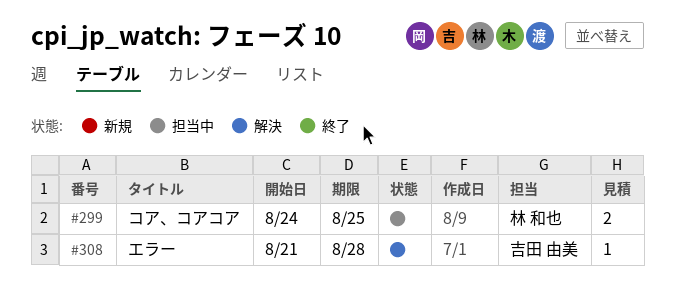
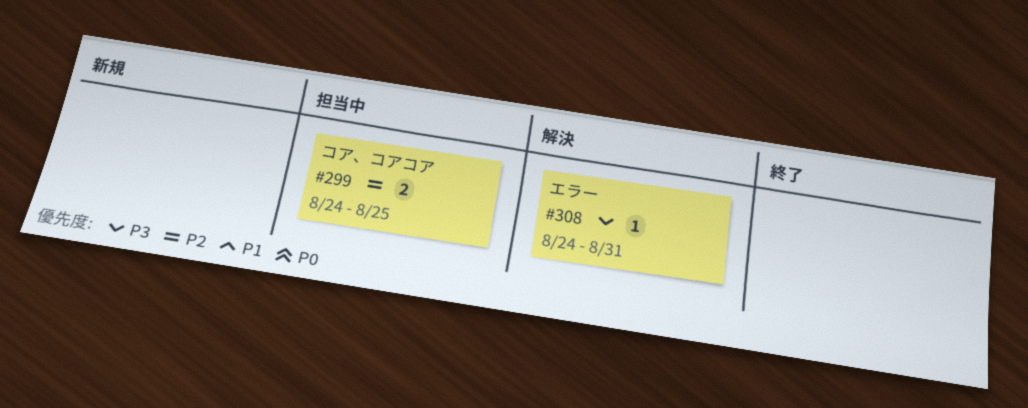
#308, start: Aug 21 -> Aug 24
#308, due: Aug 28 -> Aug 31

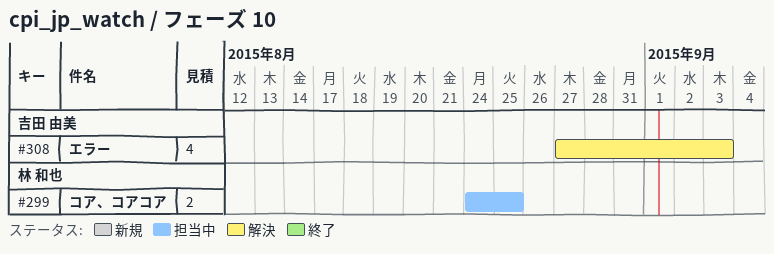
#308, estimate: 1 -> 4
#308, start: Aug 24 -> Aug 27
#308, due: Aug 31 -> Sep 3

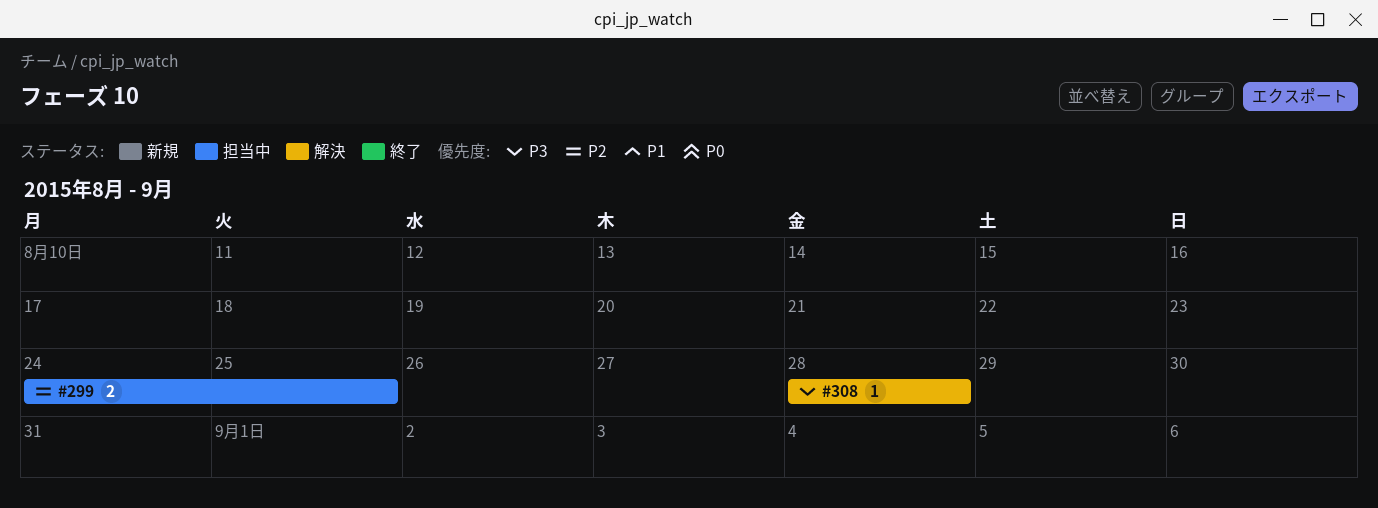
#308, estimate: 4 -> 1
#308, start: Aug 27 -> Aug 28
#308, due: Sep 3 -> Aug 28

